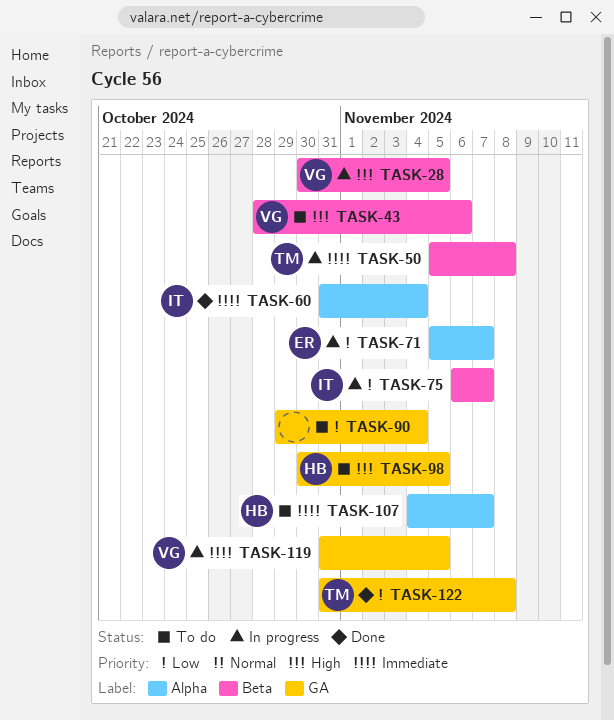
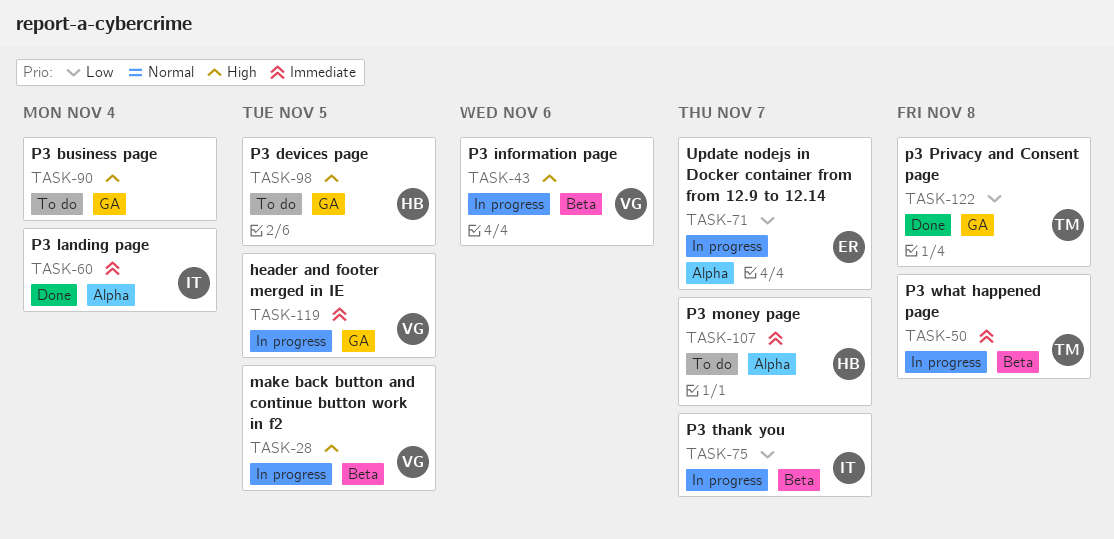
TASK-43, status: To do -> In progress
TASK-90, priority: Low -> High

